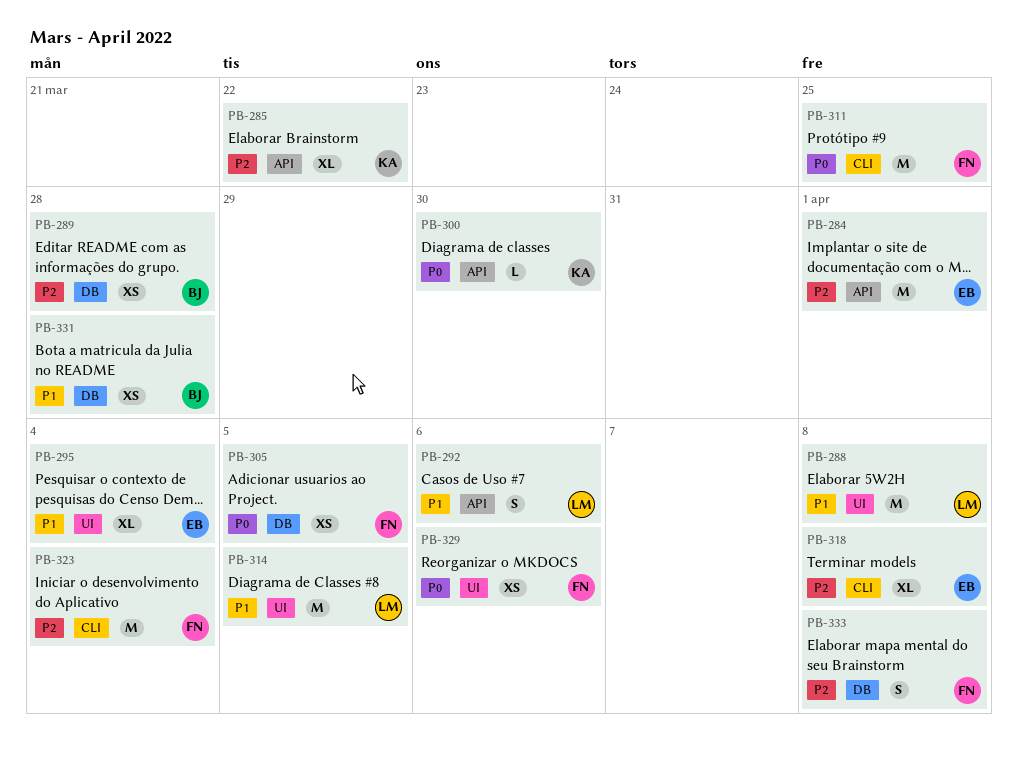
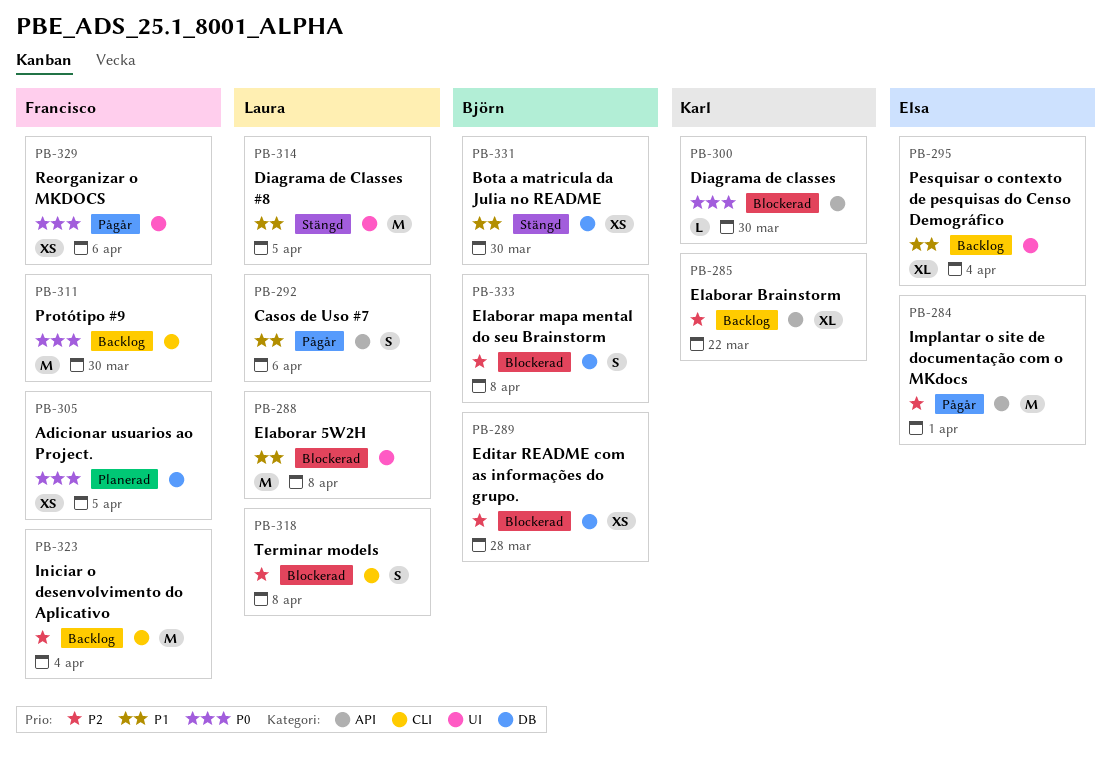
PB-311, due: Mar 25 -> Mar 30
PB-318, owner: Elsa -> Laura
PB-318, estimate: XL -> S
PB-331, due: Mar 28 -> Mar 30
PB-333, owner: Francisco -> Björn

